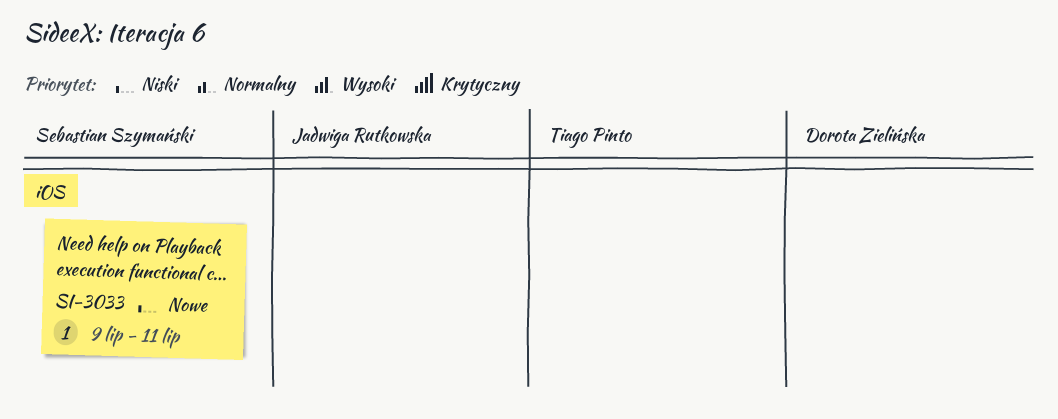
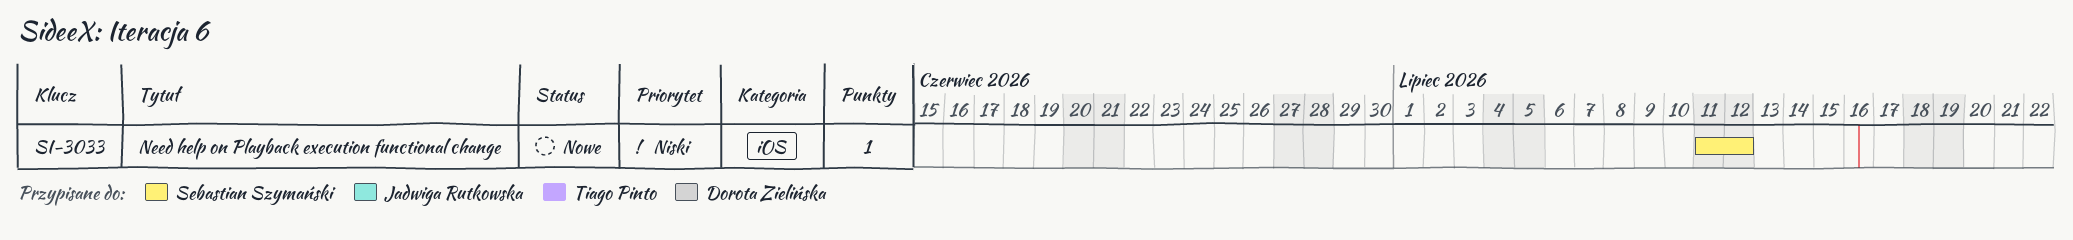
SI-3033, start: Jul 9 -> Jul 11
SI-3033, due: Jul 11 -> Jul 12

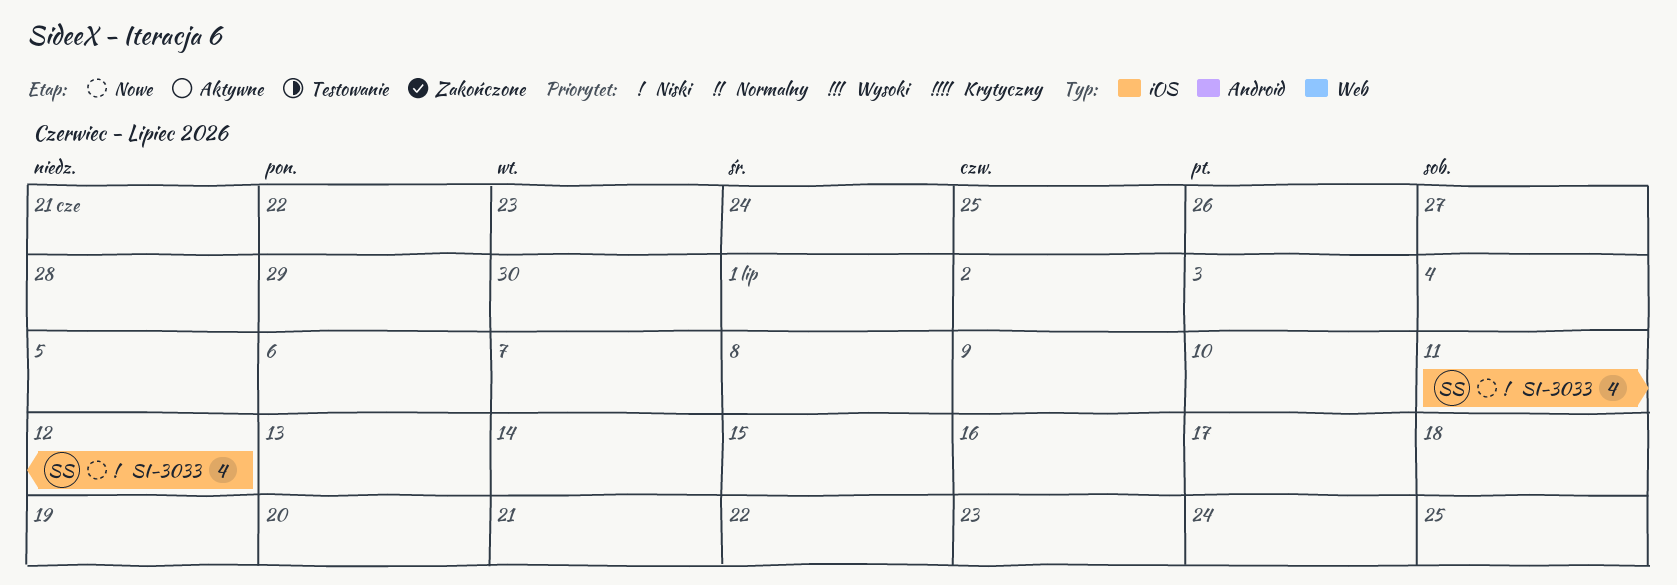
SI-3033, estimate: 1 -> 4

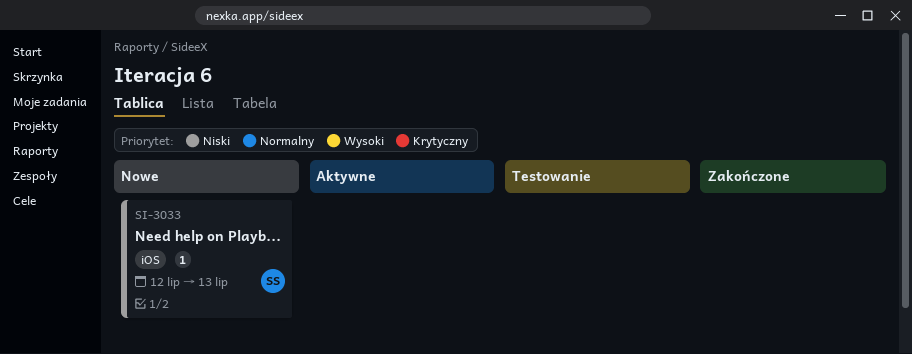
SI-3033, estimate: 4 -> 1
SI-3033, start: Jul 11 -> Jul 12
SI-3033, due: Jul 12 -> Jul 13

